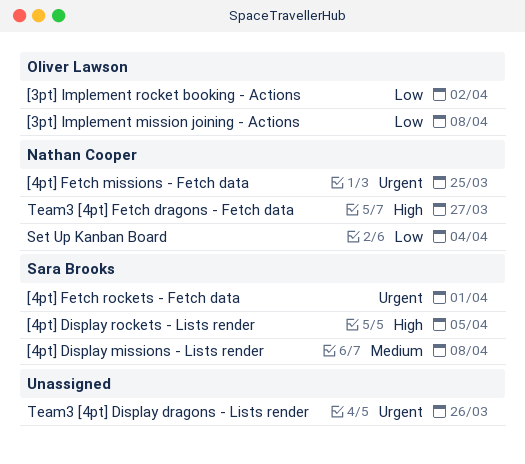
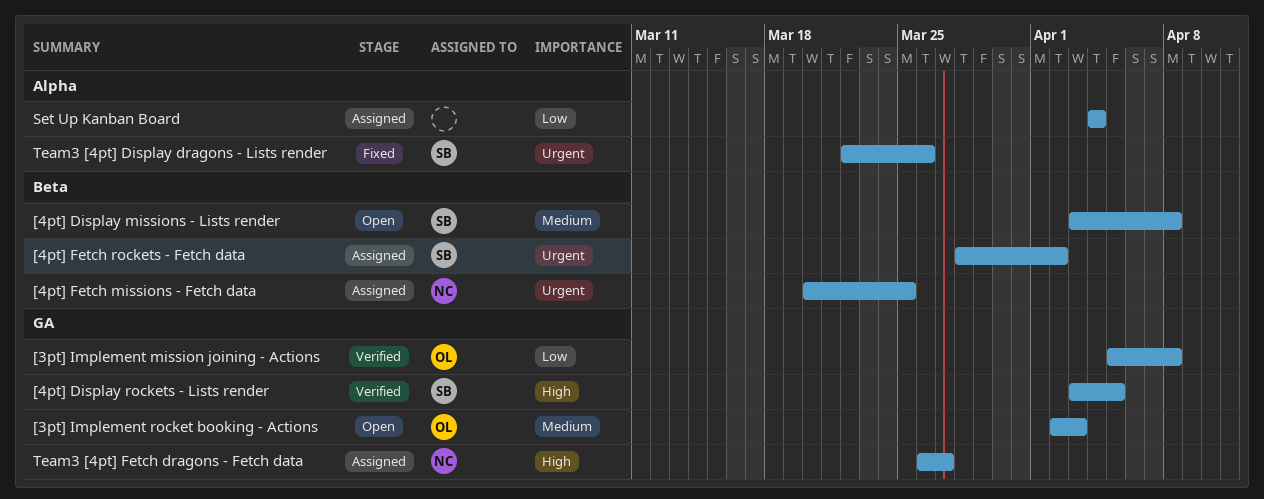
[3pt] Implement rocket booking - Actions, priority: Low -> Medium
[3pt] Implement rocket booking - Actions, due: Apr 2 -> Apr 3
[4pt] Fetch rockets - Fetch data, due: Apr 1 -> Apr 2
Set Up Kanban Board, owner: Nathan Cooper -> none
Team3 [4pt] Display dragons - Lists render, owner: none -> Sara Brooks

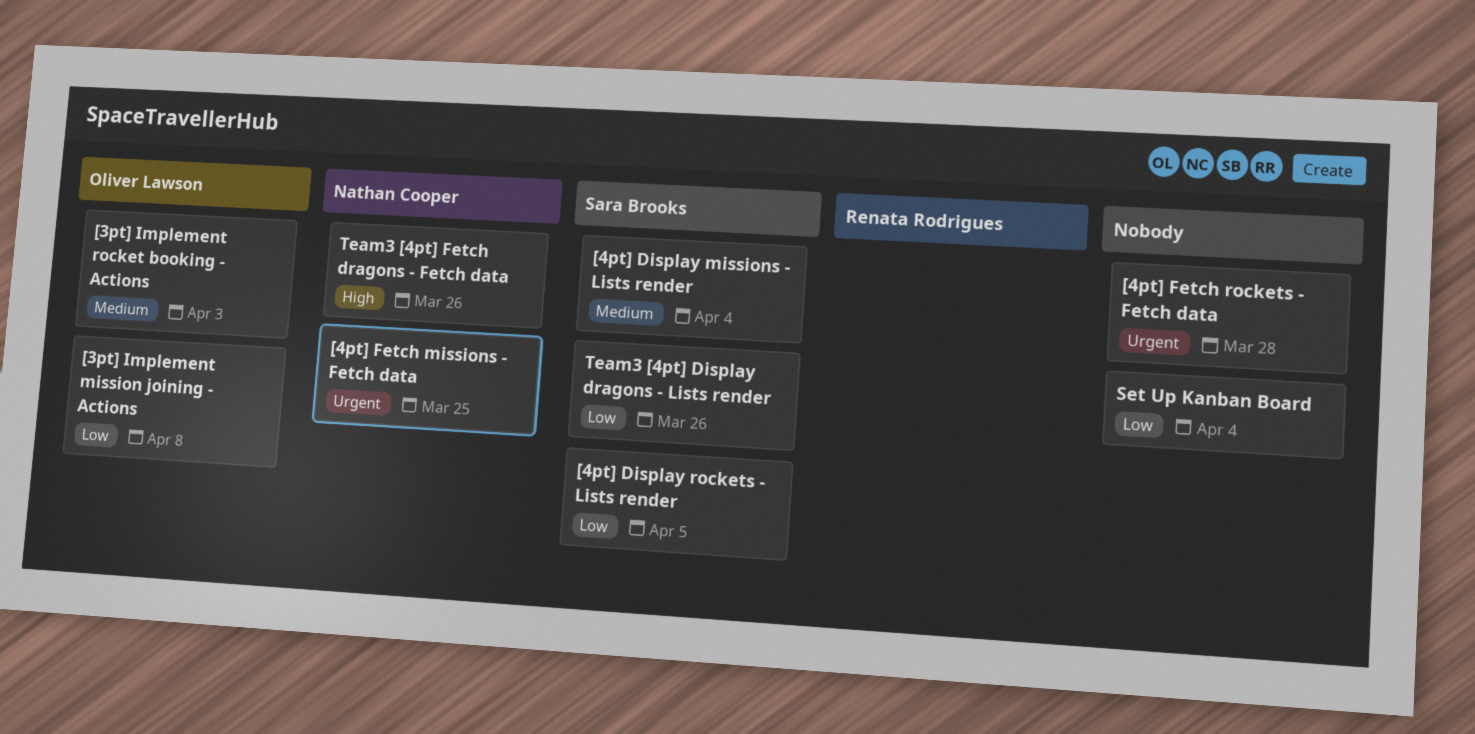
[4pt] Display missions - Lists render, due: Apr 8 -> Apr 4
[4pt] Display rockets - Lists render, priority: High -> Low
[4pt] Fetch rockets - Fetch data, owner: Sara Brooks -> none
[4pt] Fetch rockets - Fetch data, due: Apr 2 -> Mar 28
Team3 [4pt] Display dragons - Lists render, priority: Urgent -> Low
Team3 [4pt] Fetch dragons - Fetch data, due: Mar 27 -> Mar 26

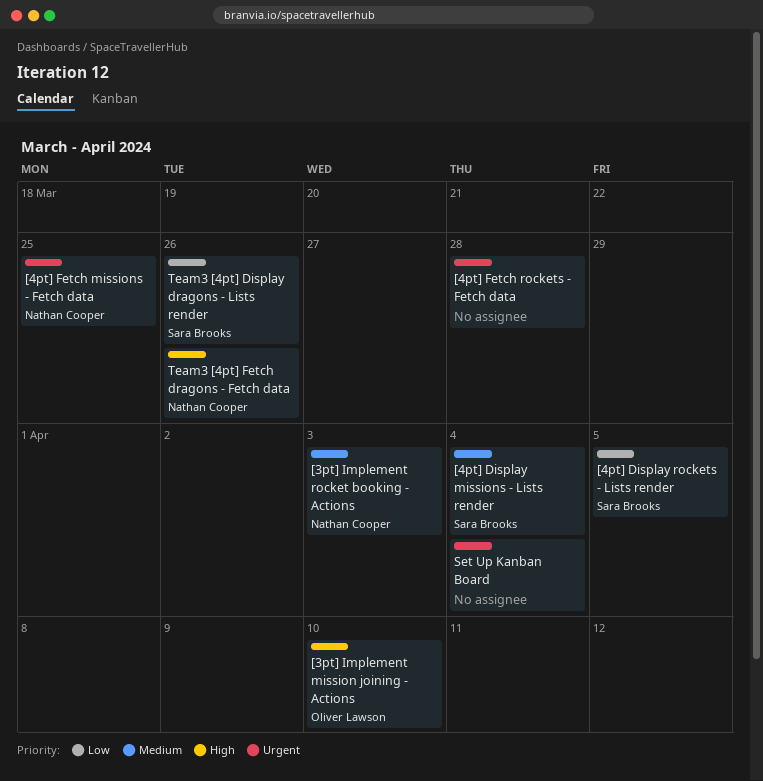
[3pt] Implement mission joining - Actions, priority: Low -> High
[3pt] Implement mission joining - Actions, due: Apr 8 -> Apr 10
[3pt] Implement rocket booking - Actions, owner: Oliver Lawson -> Nathan Cooper
Set Up Kanban Board, priority: Low -> Urgent

